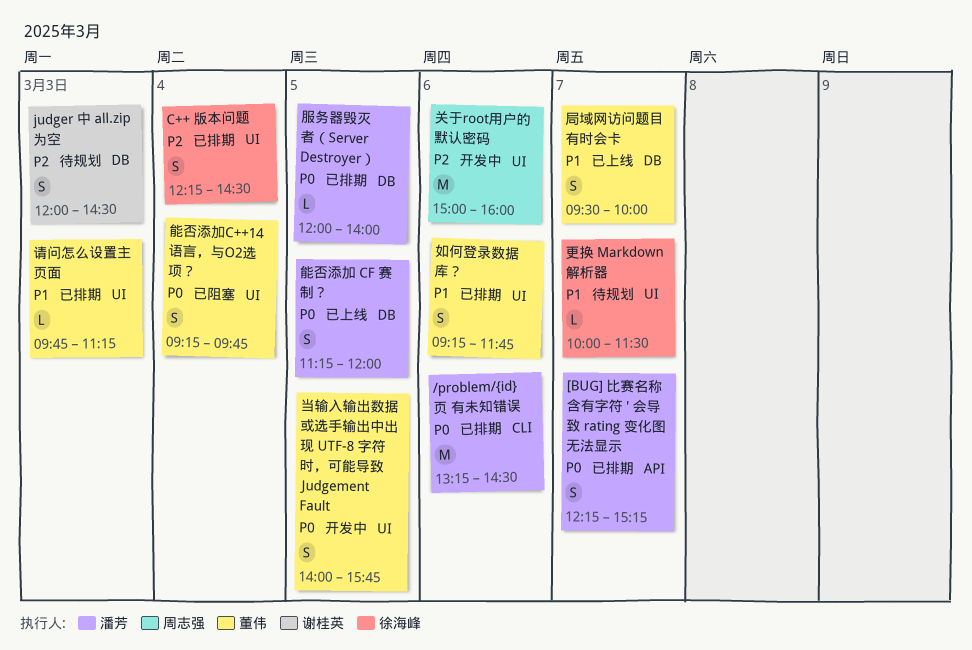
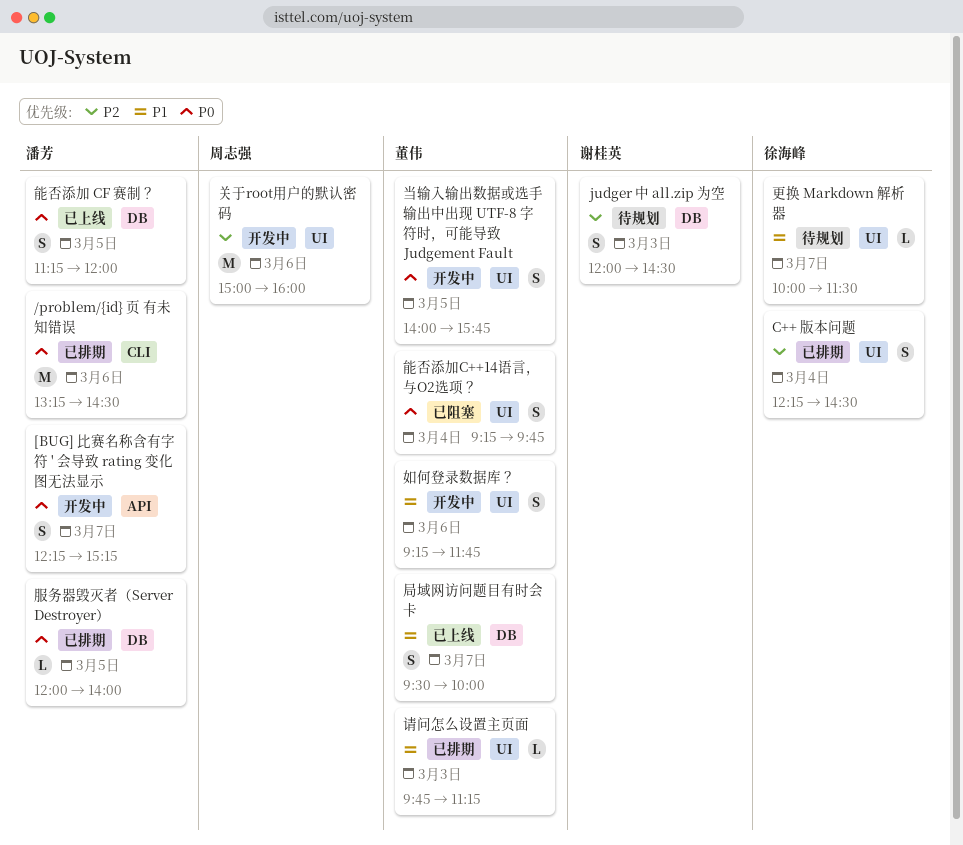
[BUG] 比赛名称含有字符 ' 会导致 rating 变化图无法显示, status: 已排期 -> 开发中
如何登录数据库？, status: 已排期 -> 开发中

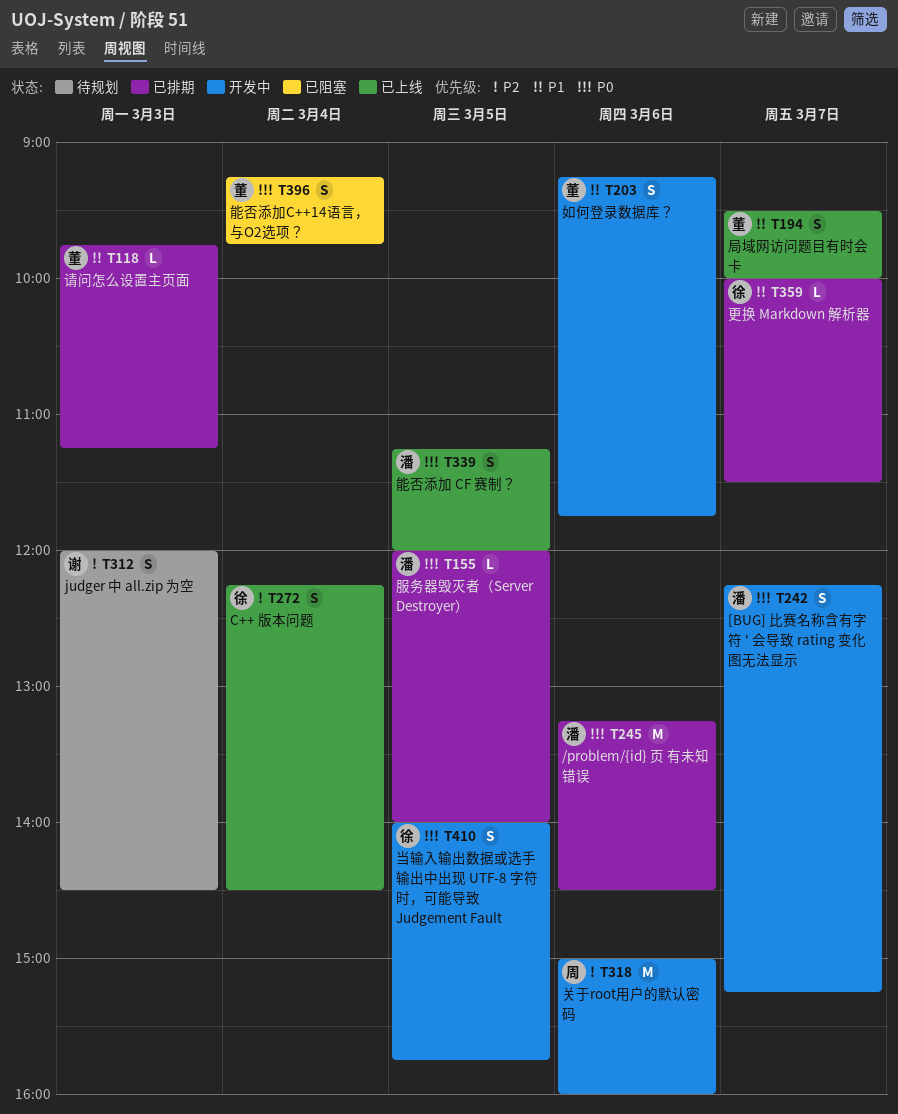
C++ 版本问题, status: 已排期 -> 已上线
当输入输出数据或选手输出中出现 UTF-8 字符时，可能导致 Judgement Fault, owner: 董伟 -> 徐海峰
更换 Markdown 解析器, status: 待规划 -> 已排期

